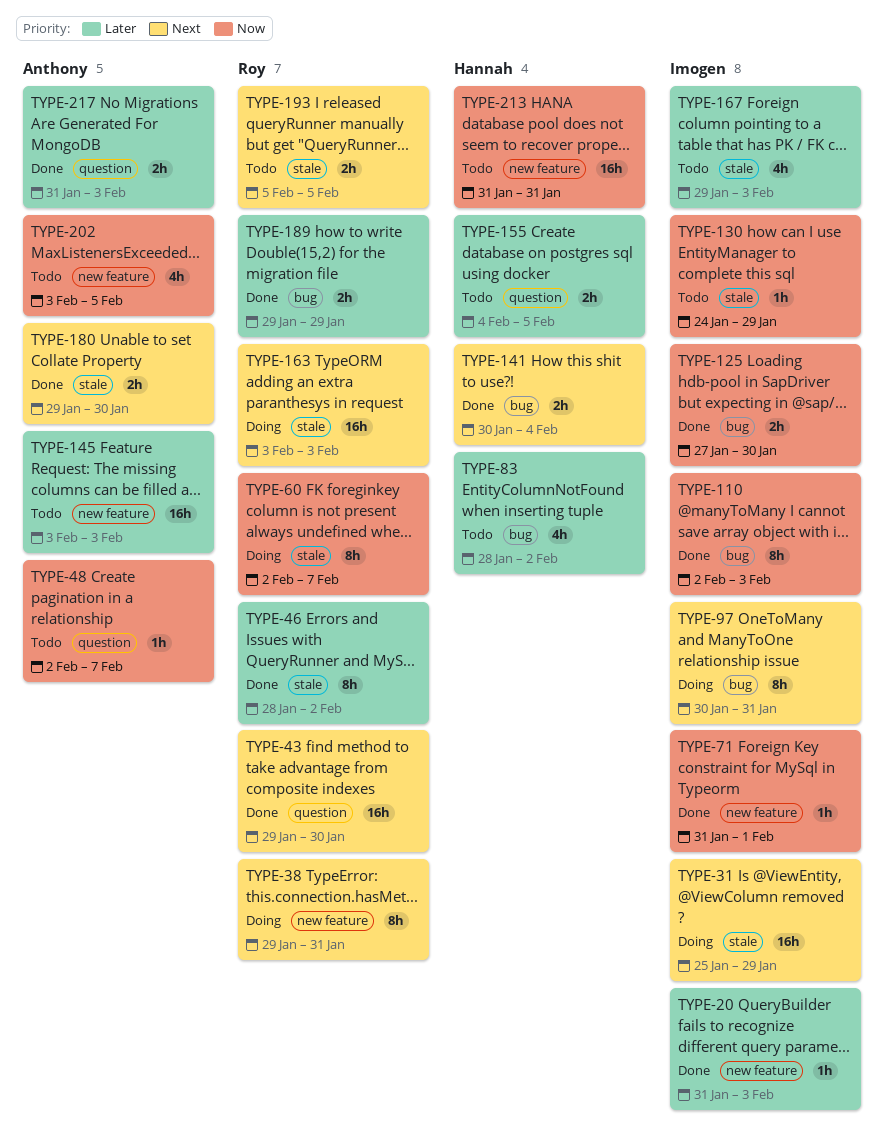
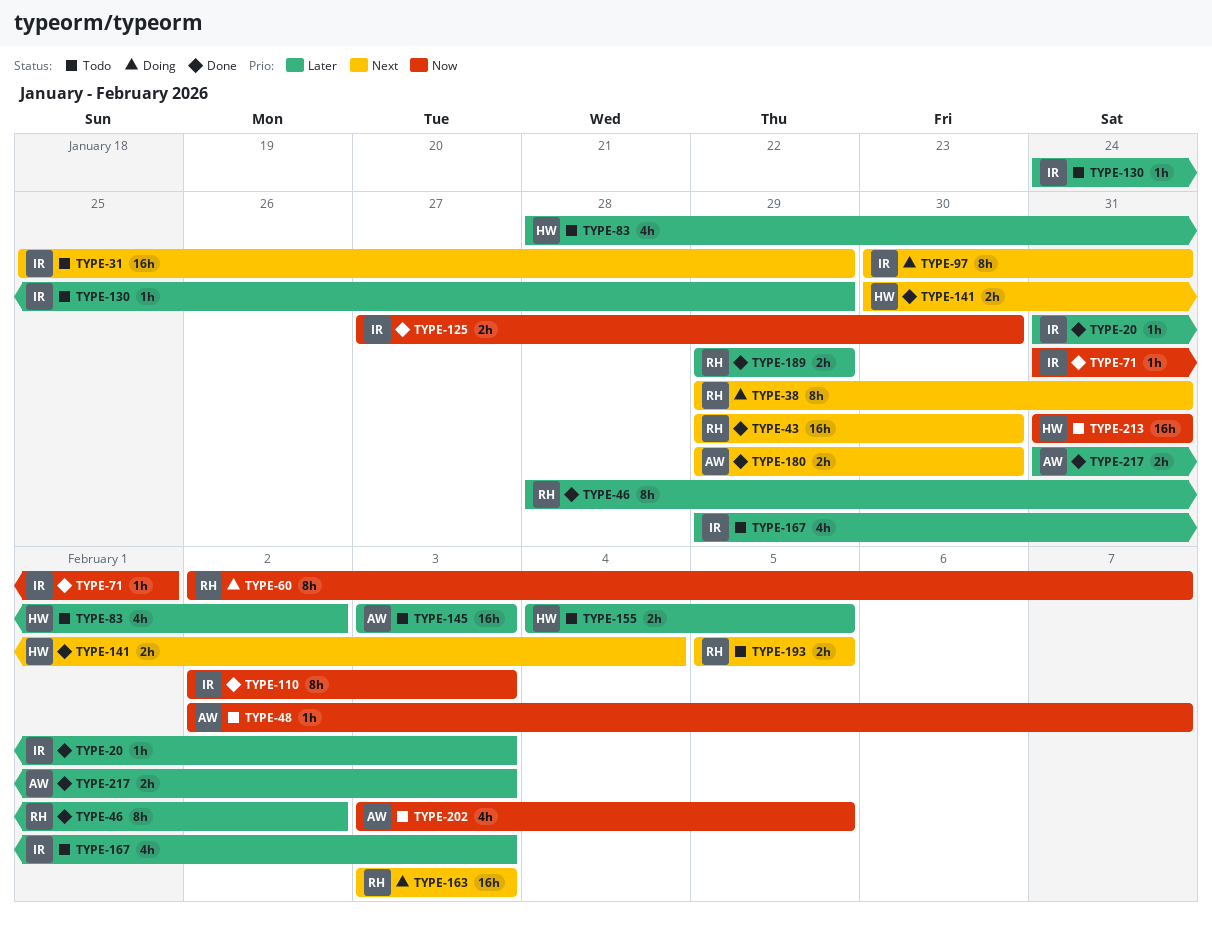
TYPE-31, status: Doing -> Todo
TYPE-130, priority: Now -> Later

